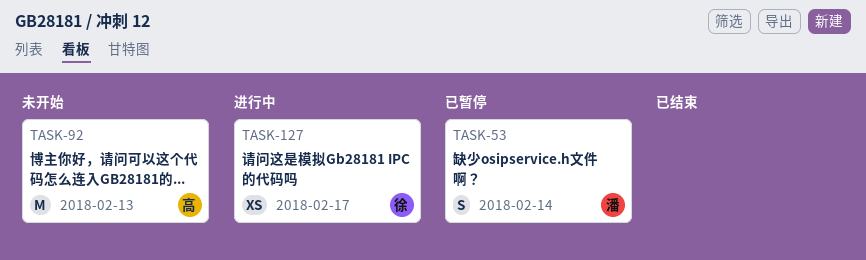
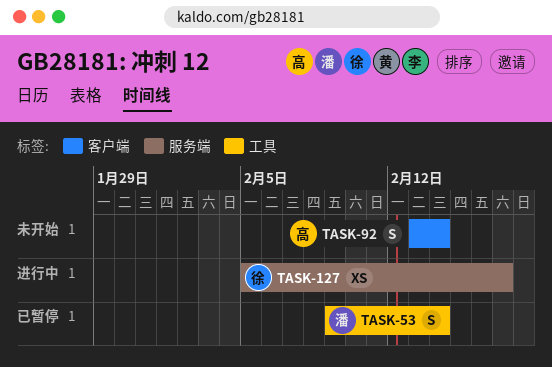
TASK-92, estimate: M -> S
TASK-92, due: Feb 13 -> Feb 14

